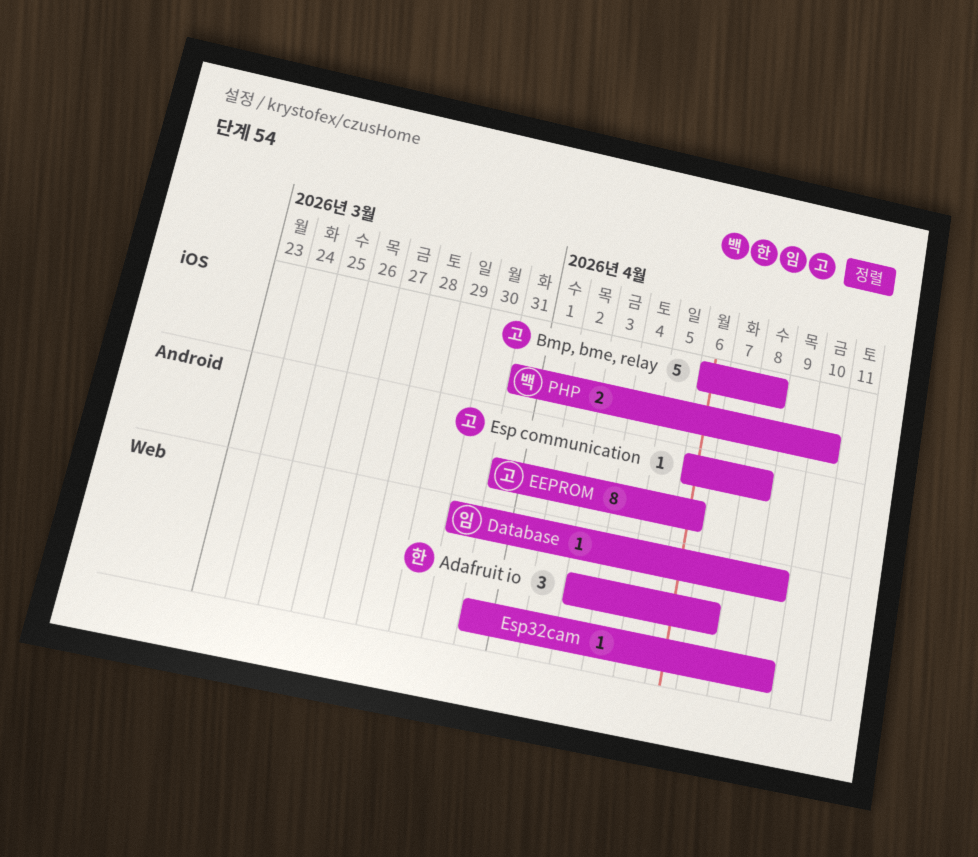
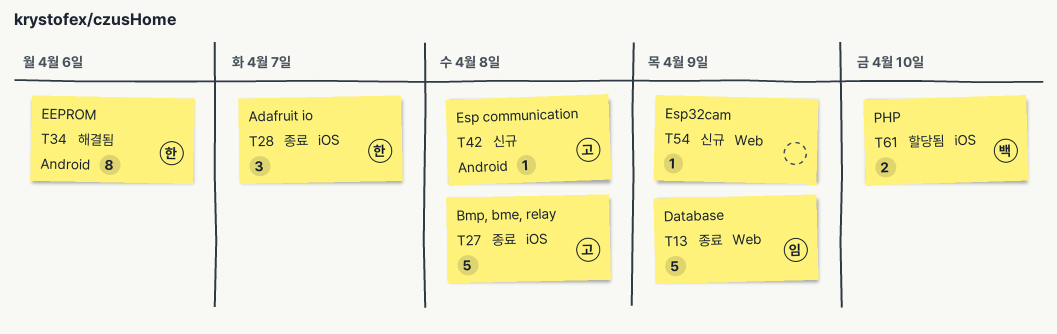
Adafruit io, label: Web -> iOS
Database, estimate: 1 -> 5
EEPROM, owner: 고 -> 한

